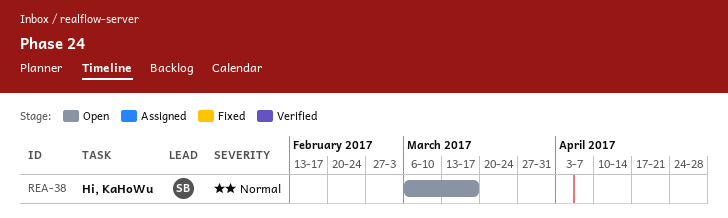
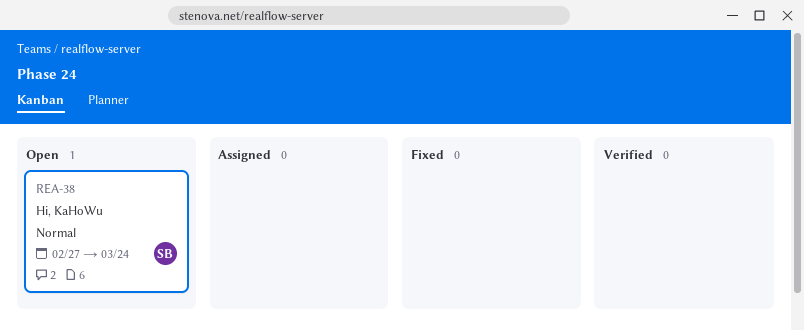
REA-38, start: Mar 6 -> Feb 27
REA-38, due: Mar 17 -> Mar 24

